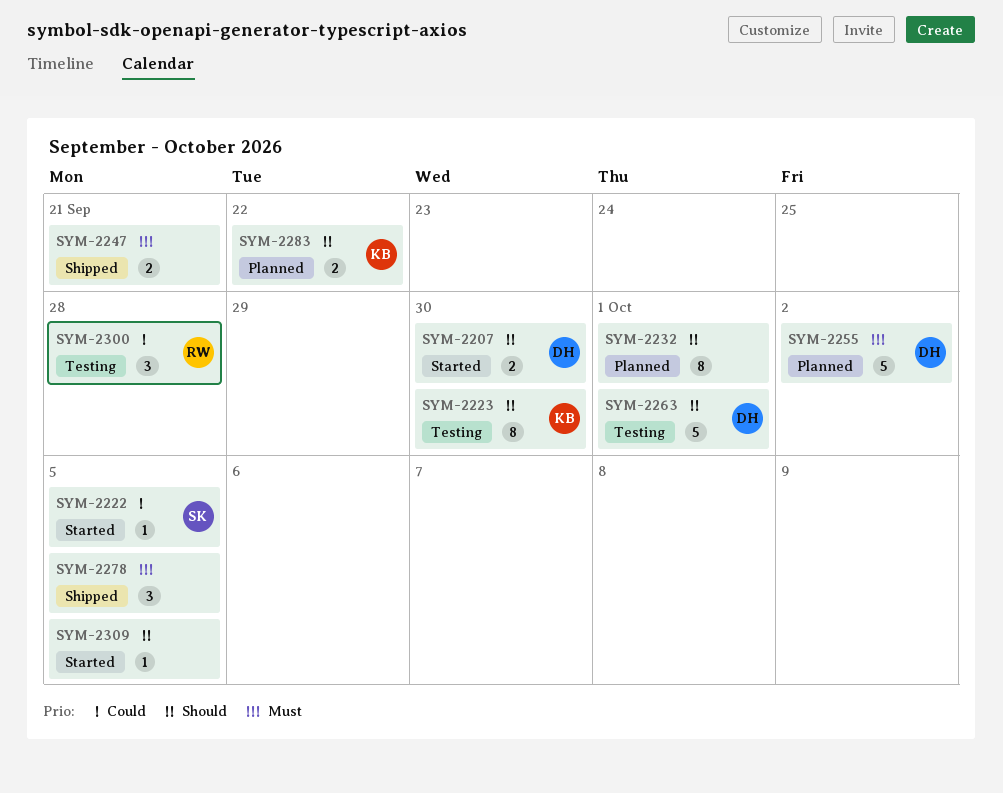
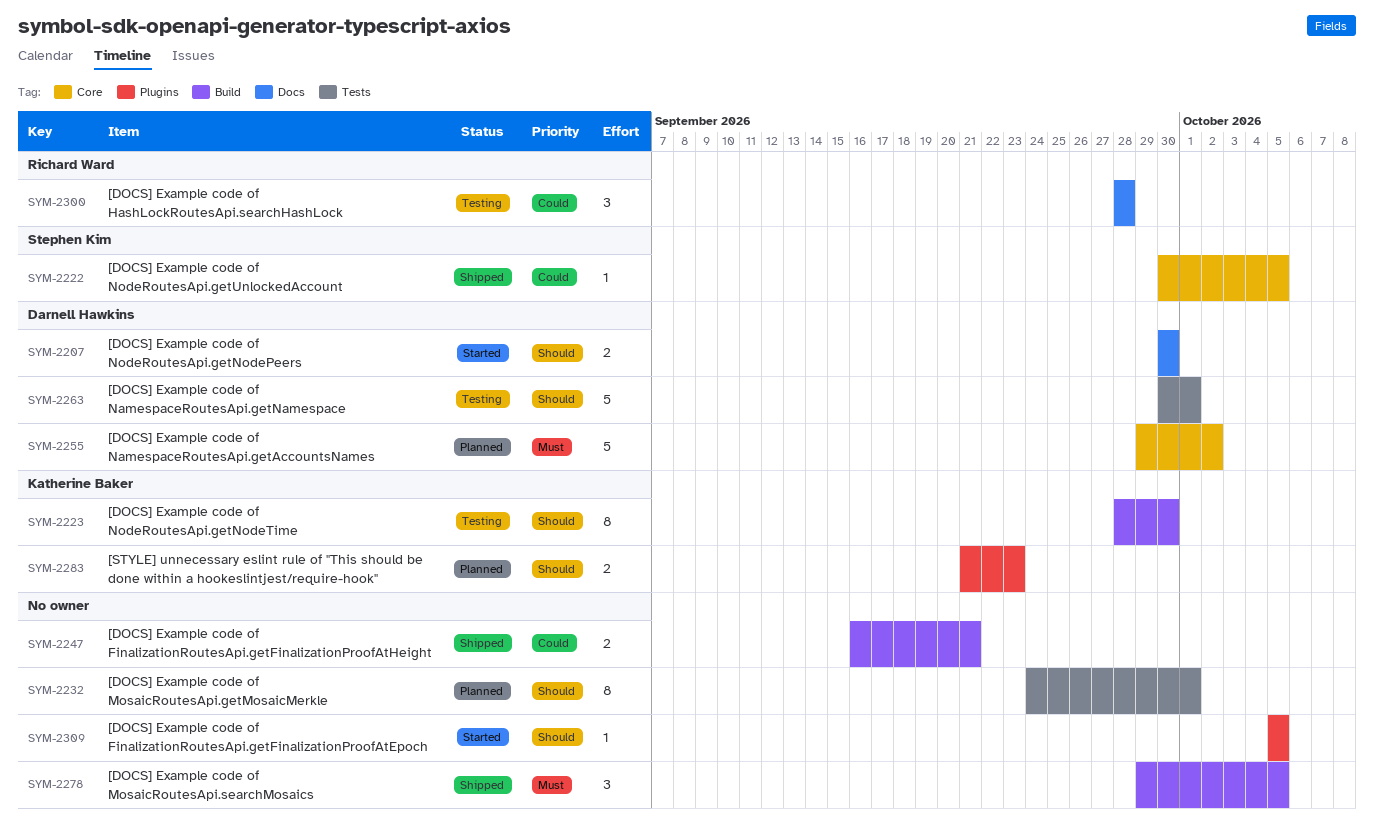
SYM-2222, status: Started -> Shipped
SYM-2247, priority: Must -> Could
SYM-2283, due: Sep 22 -> Sep 23

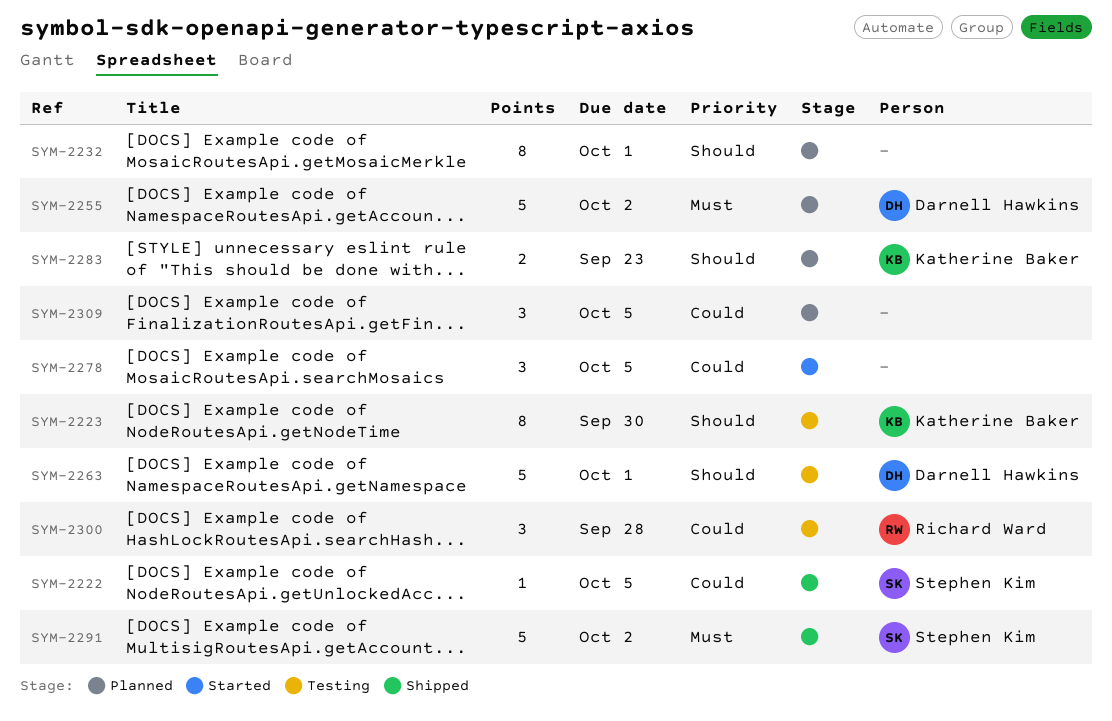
SYM-2207: present -> none
SYM-2247: present -> none
SYM-2278, status: Shipped -> Started
SYM-2278, priority: Must -> Could
SYM-2291: none -> present
SYM-2309, status: Started -> Planned
SYM-2309, priority: Should -> Could
SYM-2309, estimate: 1 -> 3

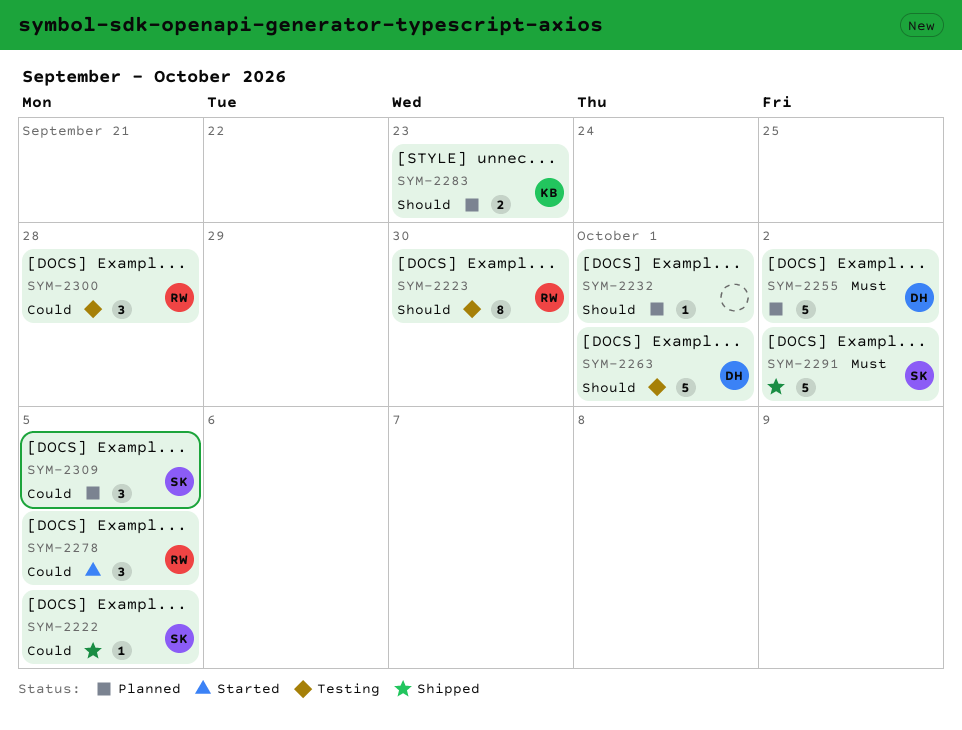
SYM-2223, owner: Katherine Baker -> Richard Ward
SYM-2232, estimate: 8 -> 1
SYM-2278, owner: none -> Richard Ward
SYM-2309, owner: none -> Stephen Kim

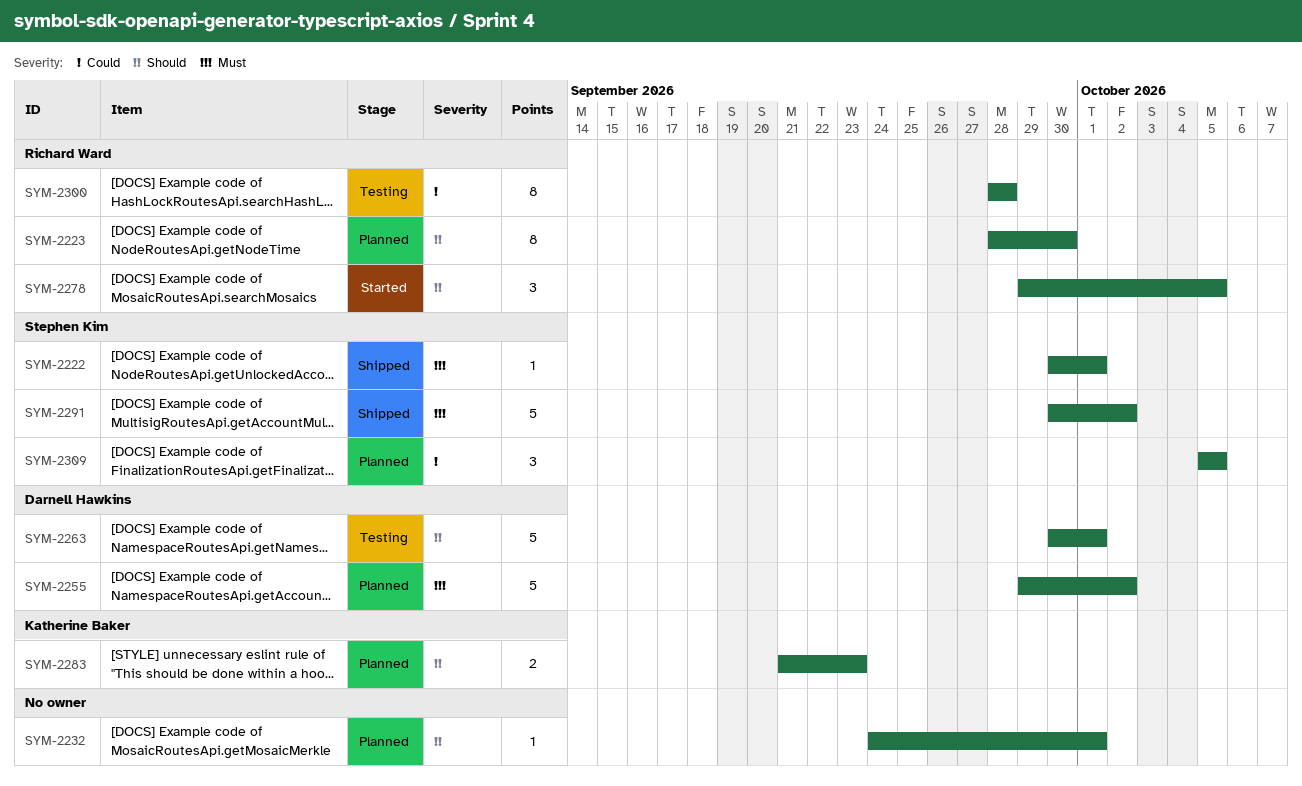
SYM-2222, priority: Could -> Must
SYM-2222, due: Oct 5 -> Oct 1
SYM-2223, status: Testing -> Planned
SYM-2278, priority: Could -> Should
SYM-2300, estimate: 3 -> 8

